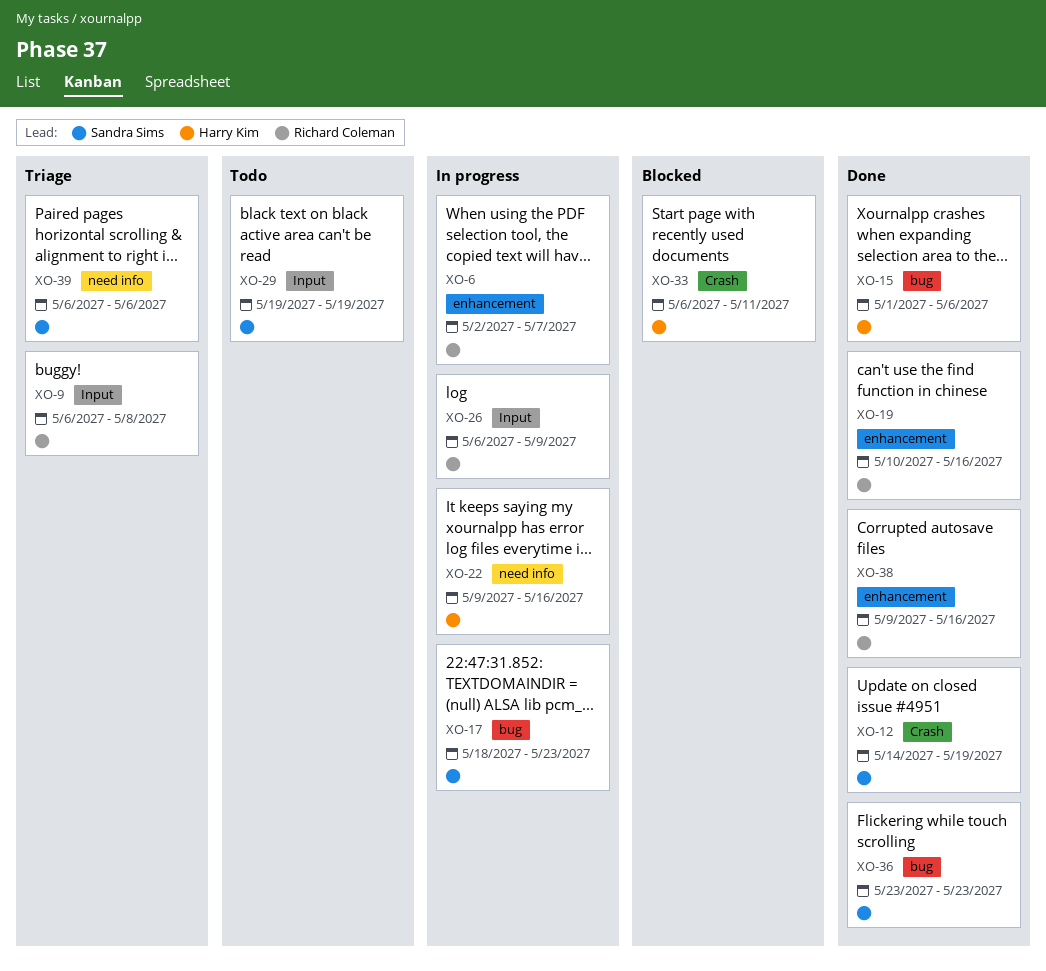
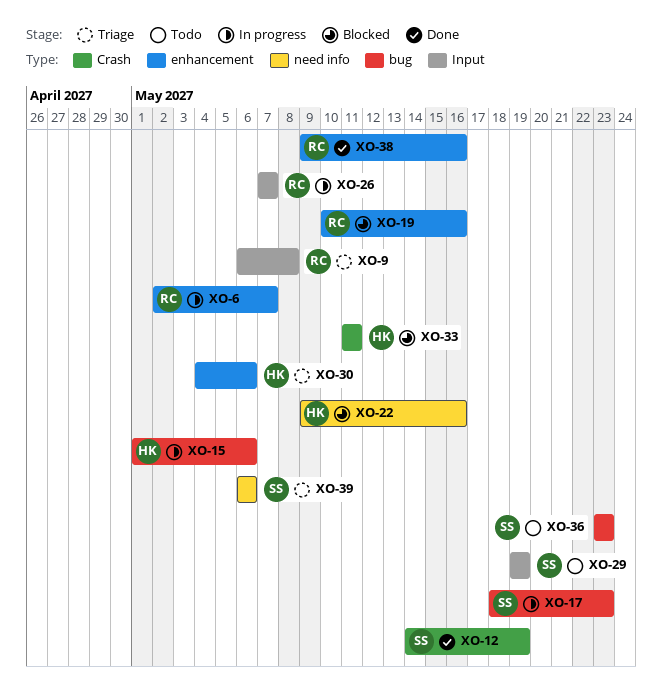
XO-15, status: Done -> In progress
XO-19, status: Done -> Blocked
XO-22, status: In progress -> Blocked
XO-26, start: May 6 -> May 7
XO-26, due: May 9 -> May 7
XO-30: none -> present
XO-33, start: May 6 -> May 11
XO-36, status: Done -> Todo

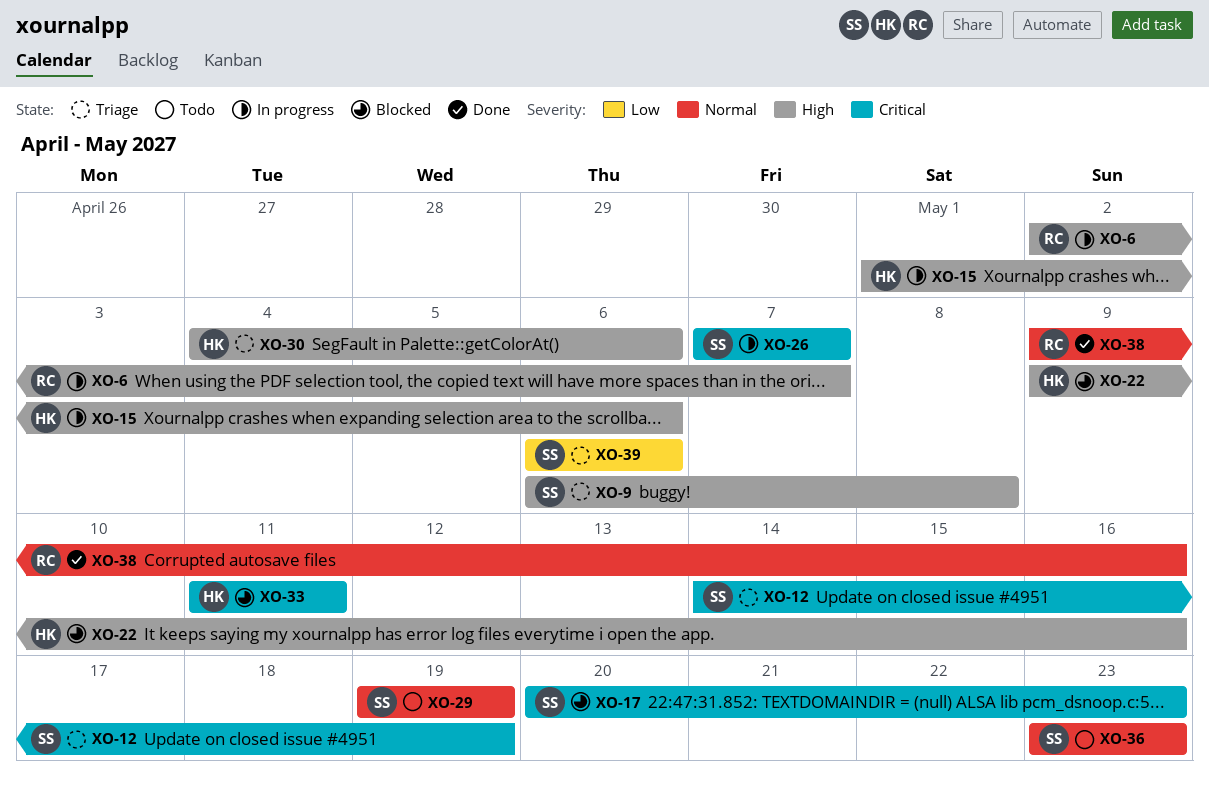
XO-9, owner: RC -> SS
XO-12, status: Done -> Triage
XO-17, status: In progress -> Blocked
XO-17, start: May 18 -> May 20
XO-19: present -> none
XO-26, owner: RC -> SS

